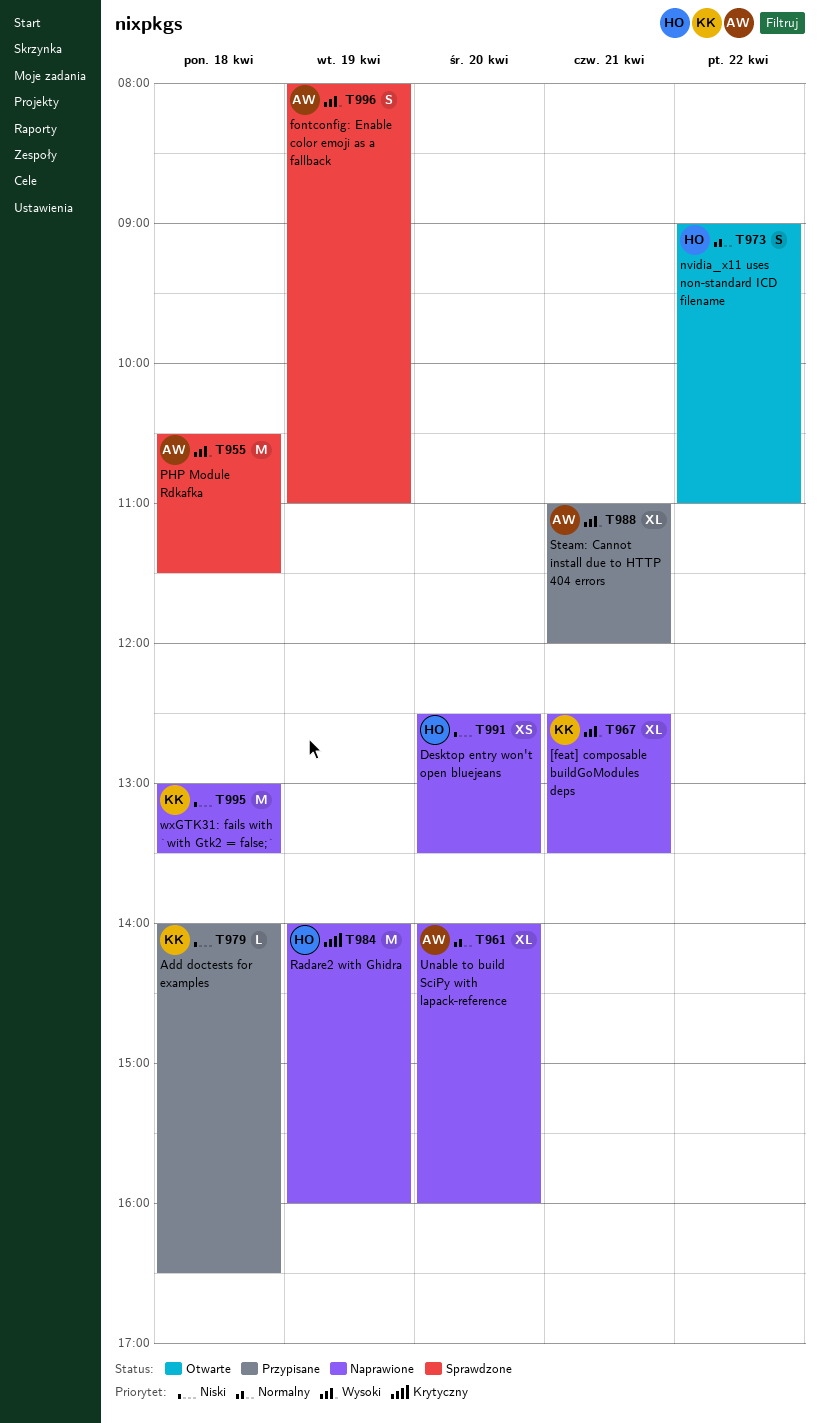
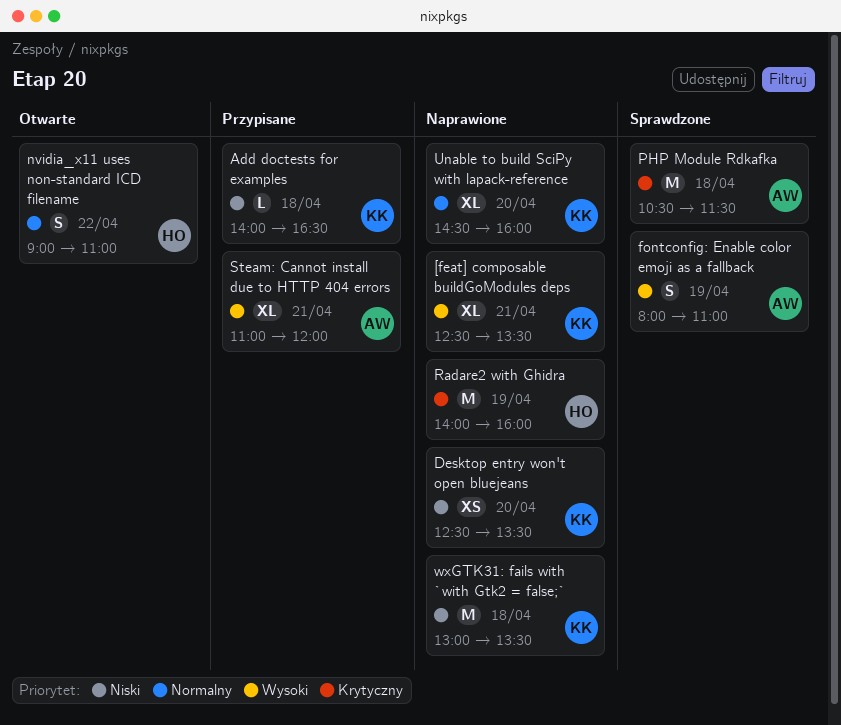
Desktop entry won't open bluejeans, owner: HO -> KK
PHP Module Rdkafka, priority: Wysoki -> Krytyczny
Unable to build SciPy with lapack-reference, owner: AW -> KK
Unable to build SciPy with lapack-reference, begins: 14:00 -> 14:30

